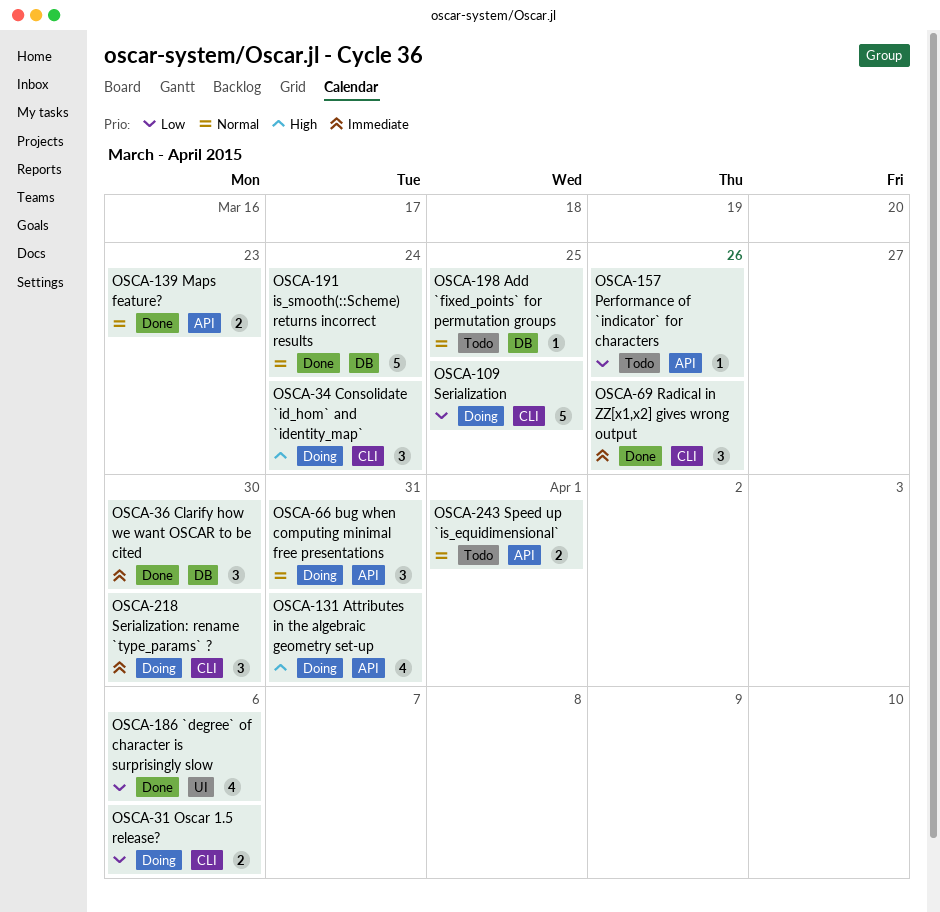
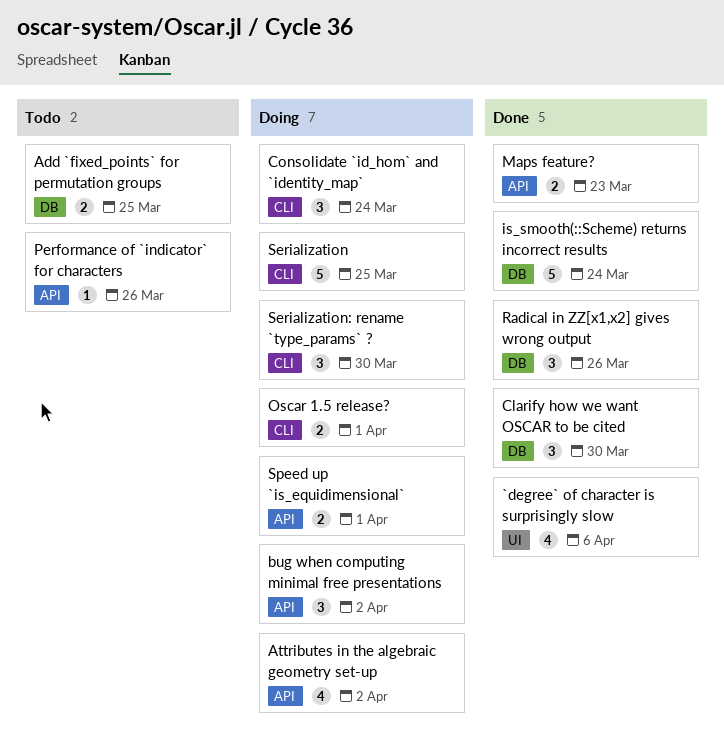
Add `fixed_points` for permutation groups, estimate: 1 -> 2
Attributes in the algebraic geometry set-up, due: Mar 31 -> Apr 2
bug when computing minimal free presentations, due: Mar 31 -> Apr 2
Oscar 1.5 release?, due: Apr 6 -> Apr 1
Radical in ZZ[x1,x2] gives wrong output, label: CLI -> DB
Speed up `is_equidimensional`, status: Todo -> Doing

